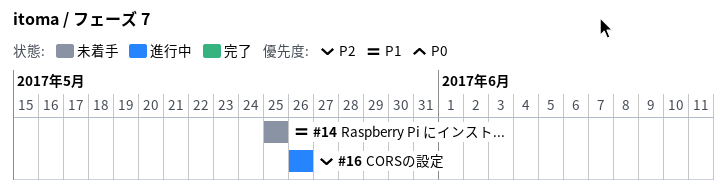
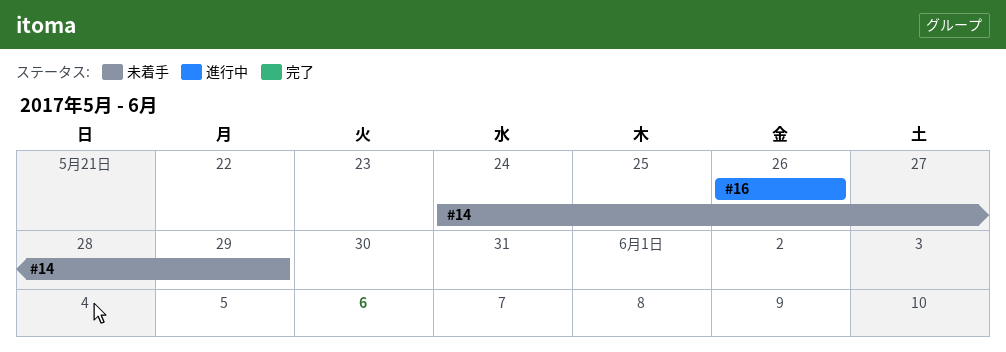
#14, start: May 25 -> May 24
#14, due: May 25 -> May 29

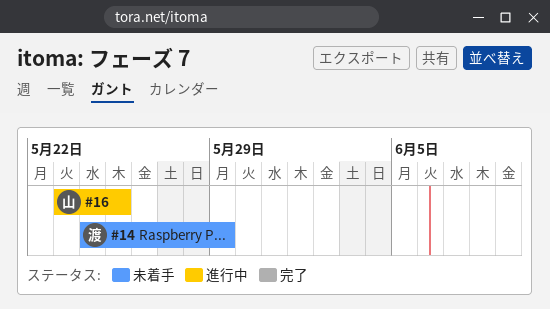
#16, start: May 26 -> May 23
#16, due: May 26 -> May 25

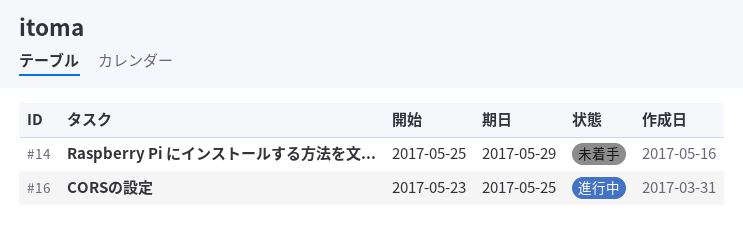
#14, start: May 24 -> May 25

